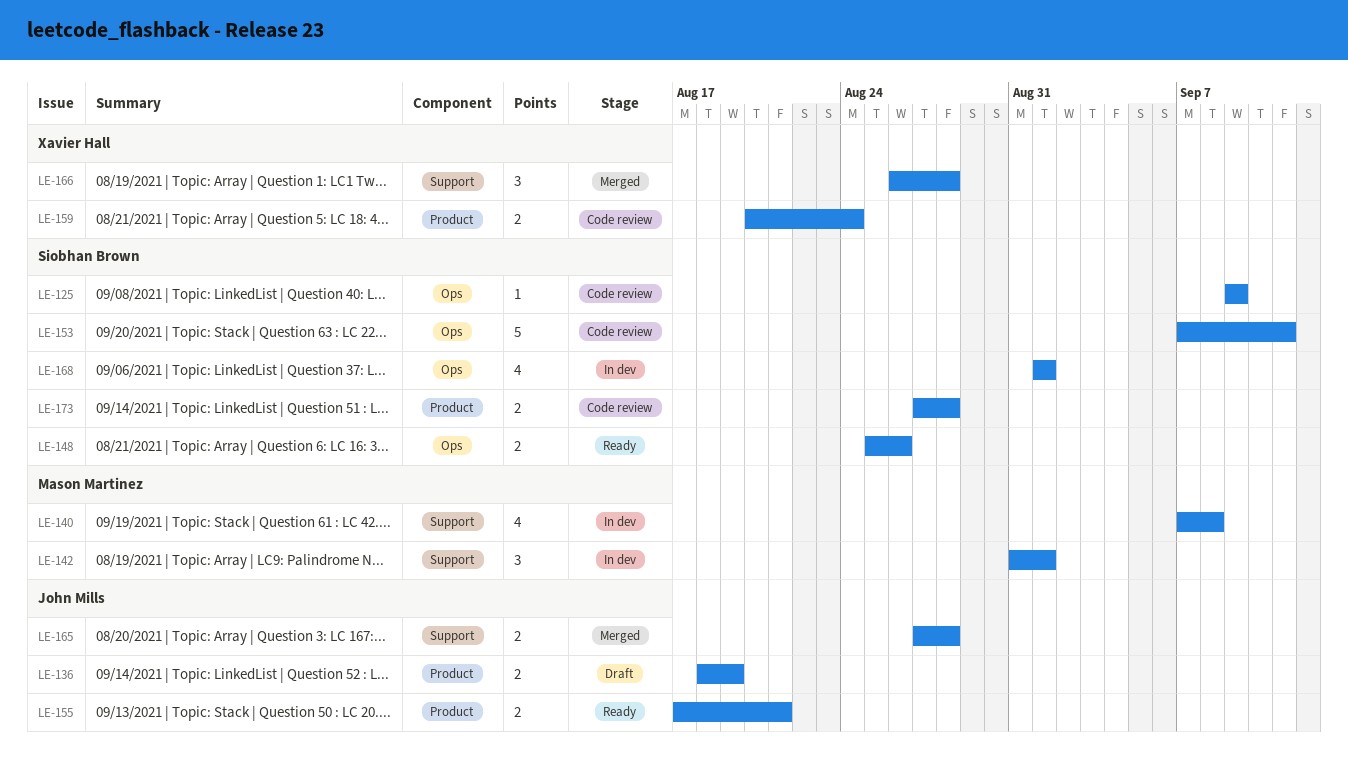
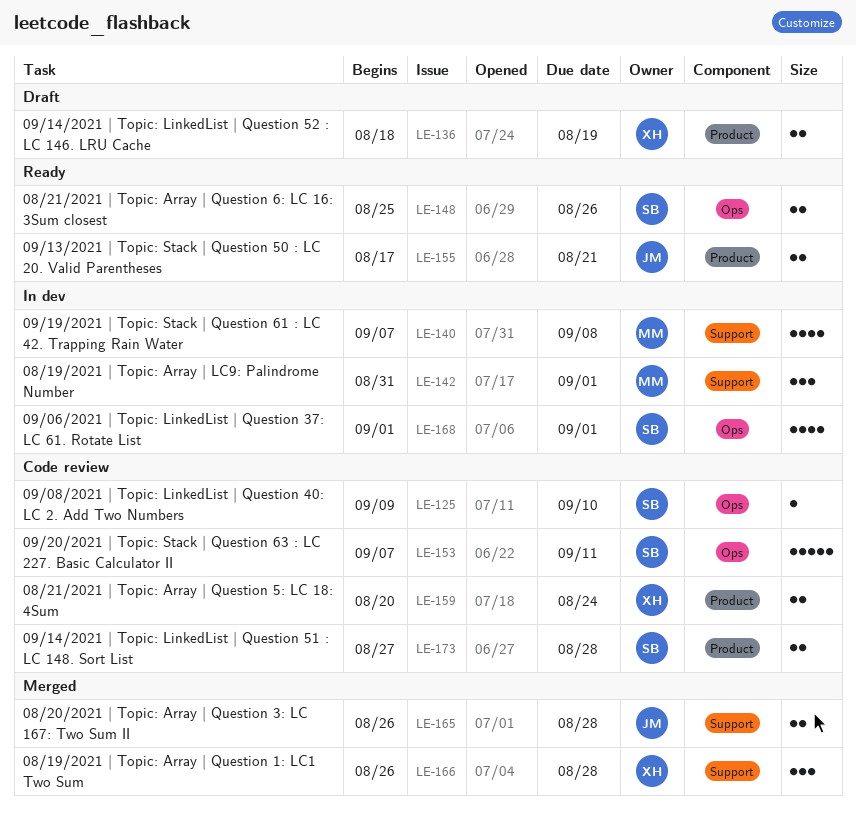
LE-125, due: Sep 9 -> Sep 10
LE-136, owner: John Mills -> Xavier Hall
LE-165, start: Aug 27 -> Aug 26

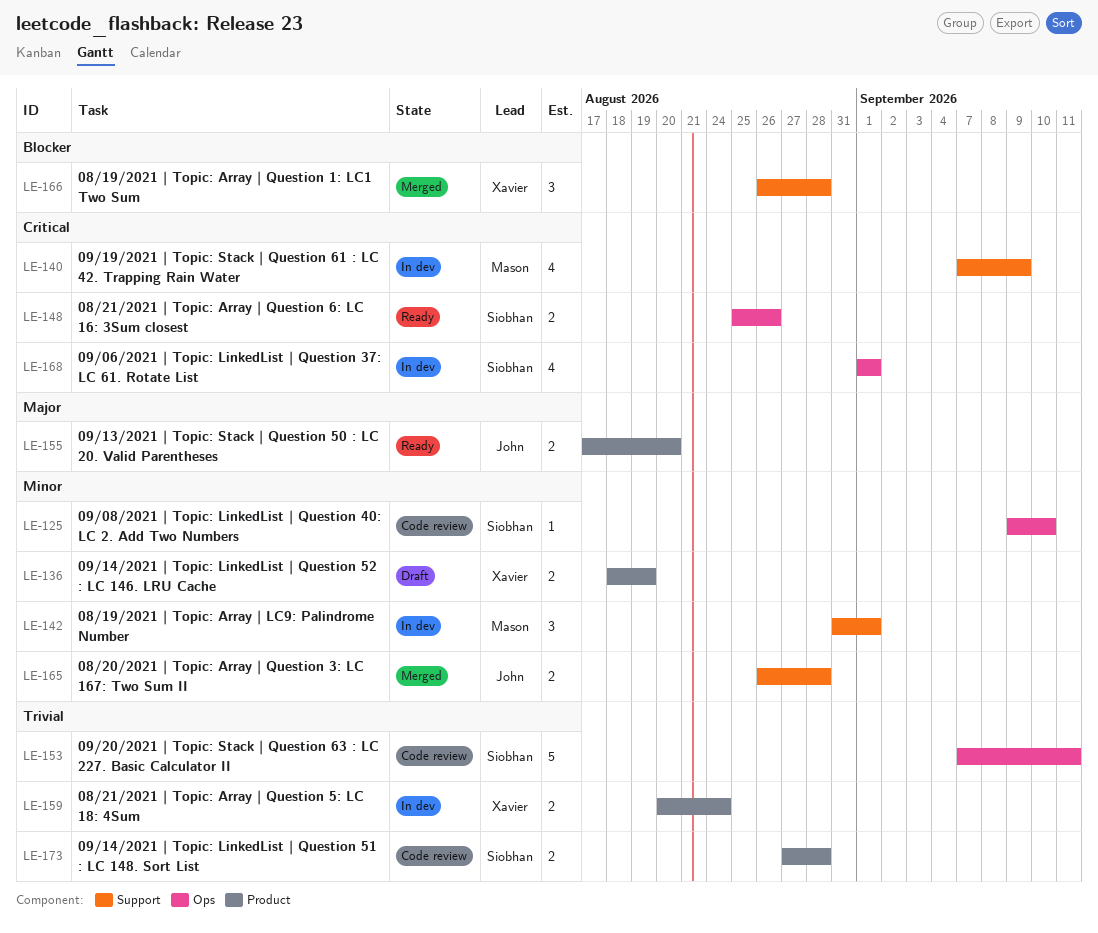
LE-140, due: Sep 8 -> Sep 9
LE-155, due: Aug 21 -> Aug 20
LE-159, status: Code review -> In dev

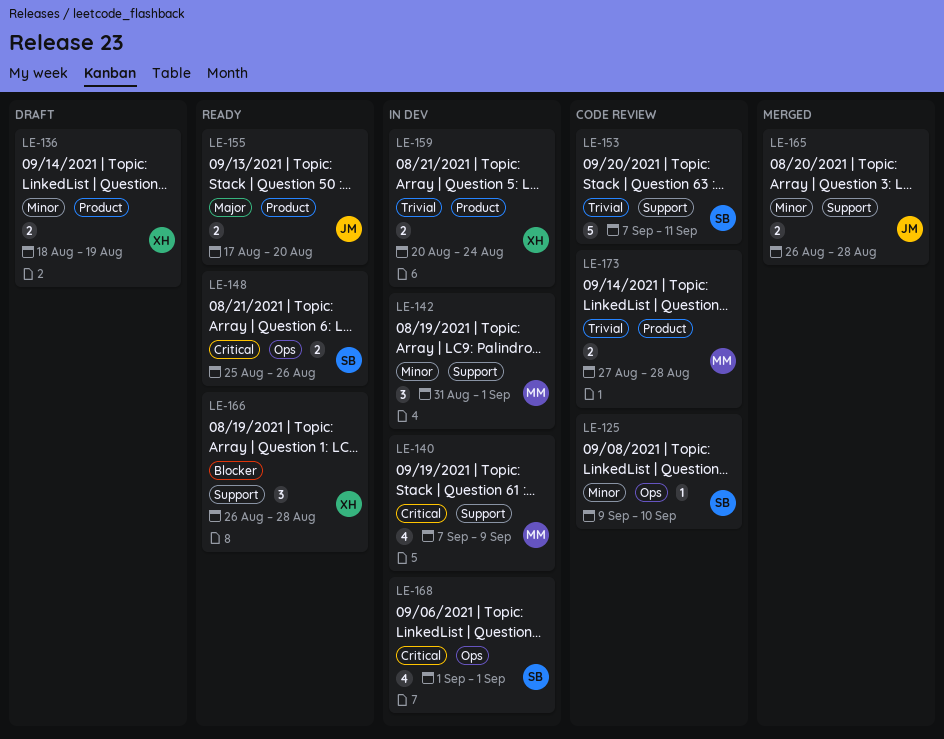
LE-153, label: Ops -> Support
LE-166, status: Merged -> Ready
LE-173, owner: Siobhan -> Mason

